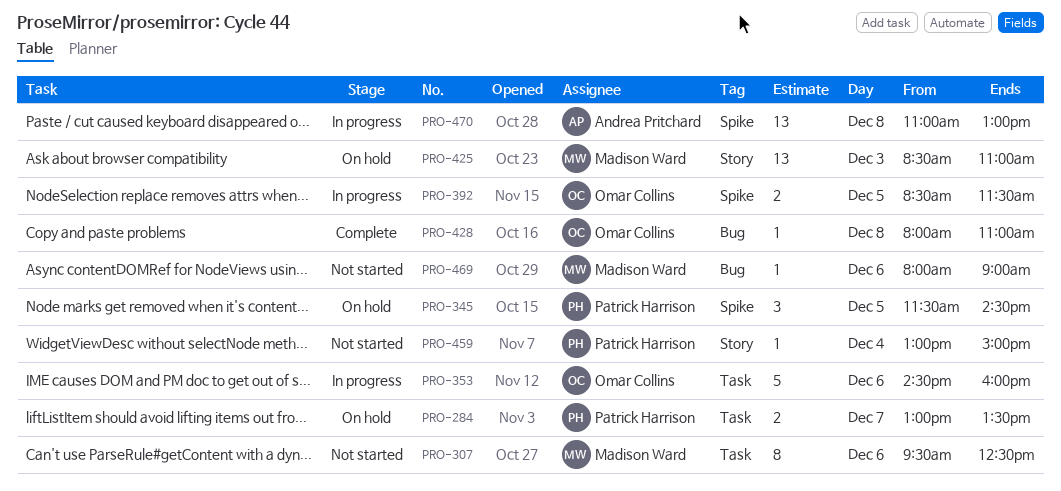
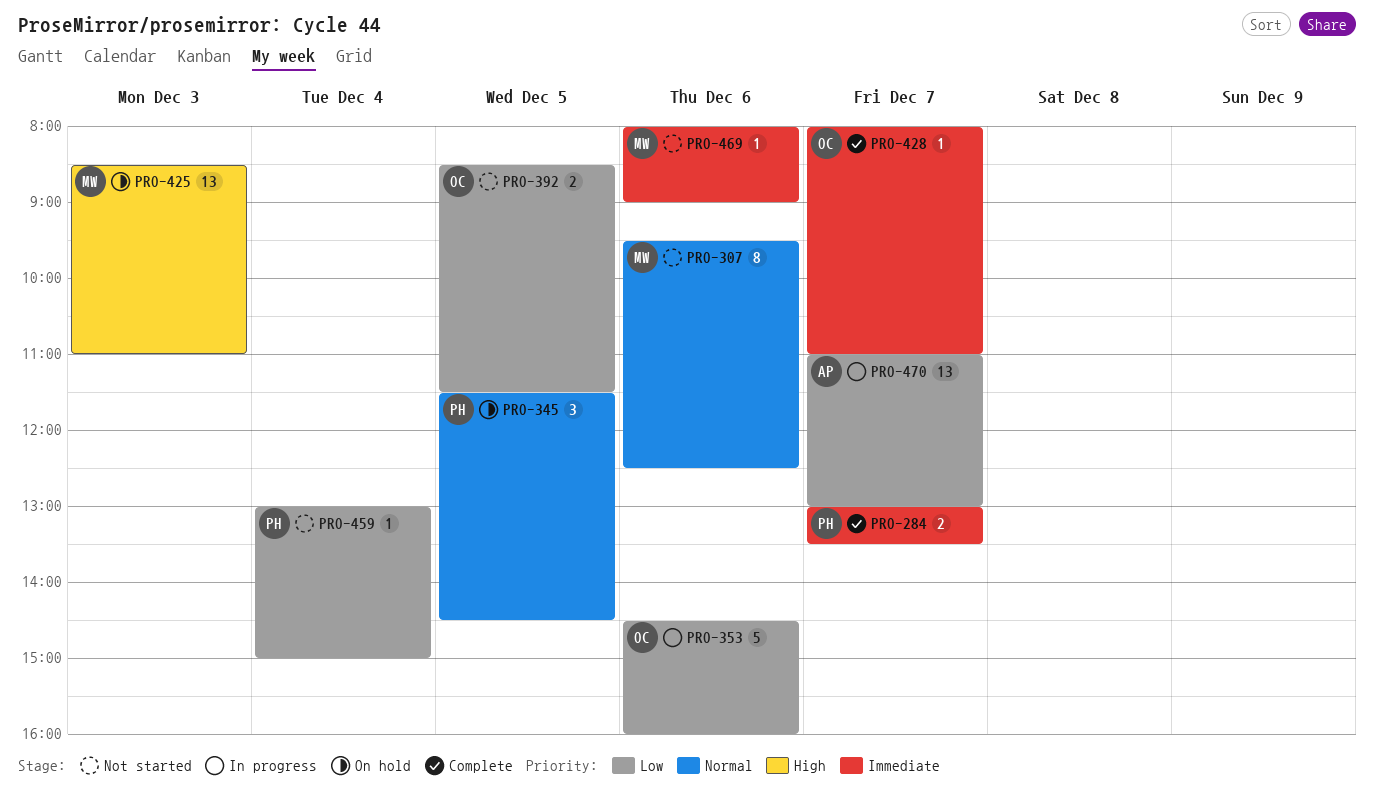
PRO-284, status: On hold -> Complete
PRO-392, status: In progress -> Not started
PRO-428, day: Dec 8 -> Dec 7
PRO-470, day: Dec 8 -> Dec 7

